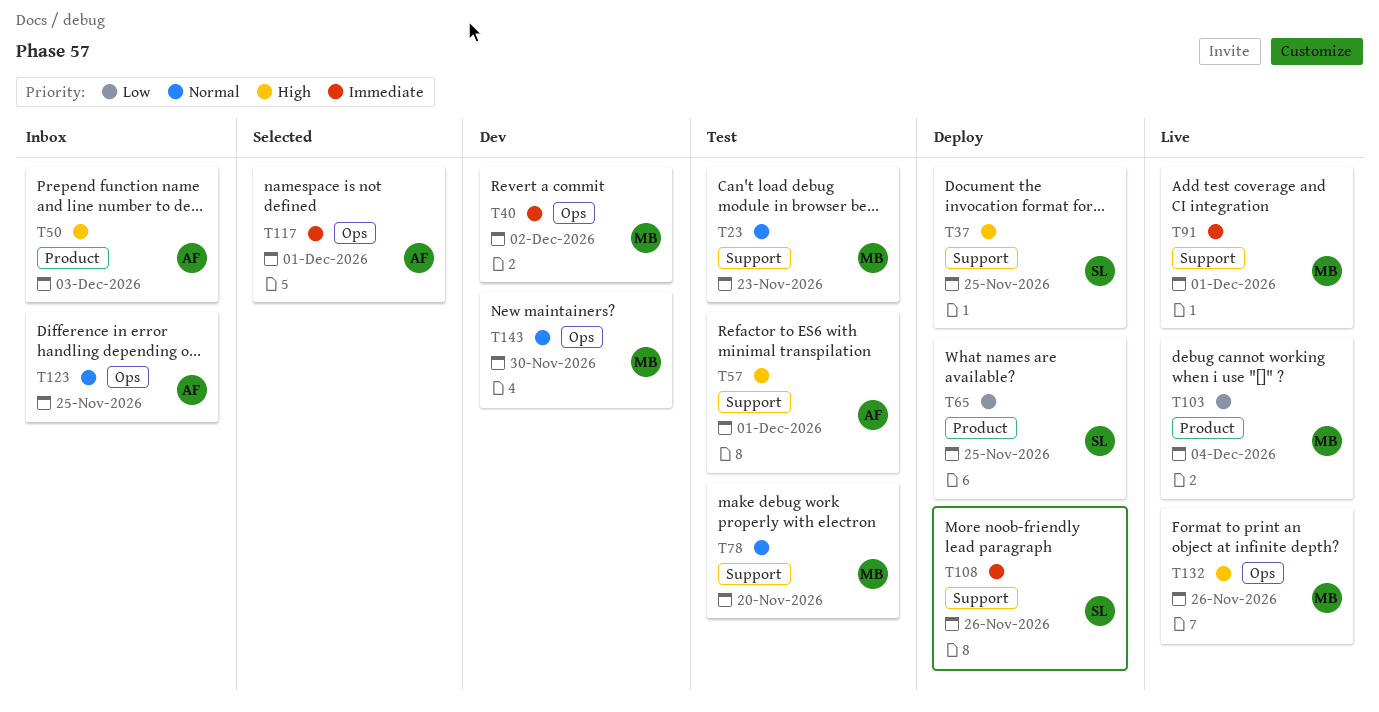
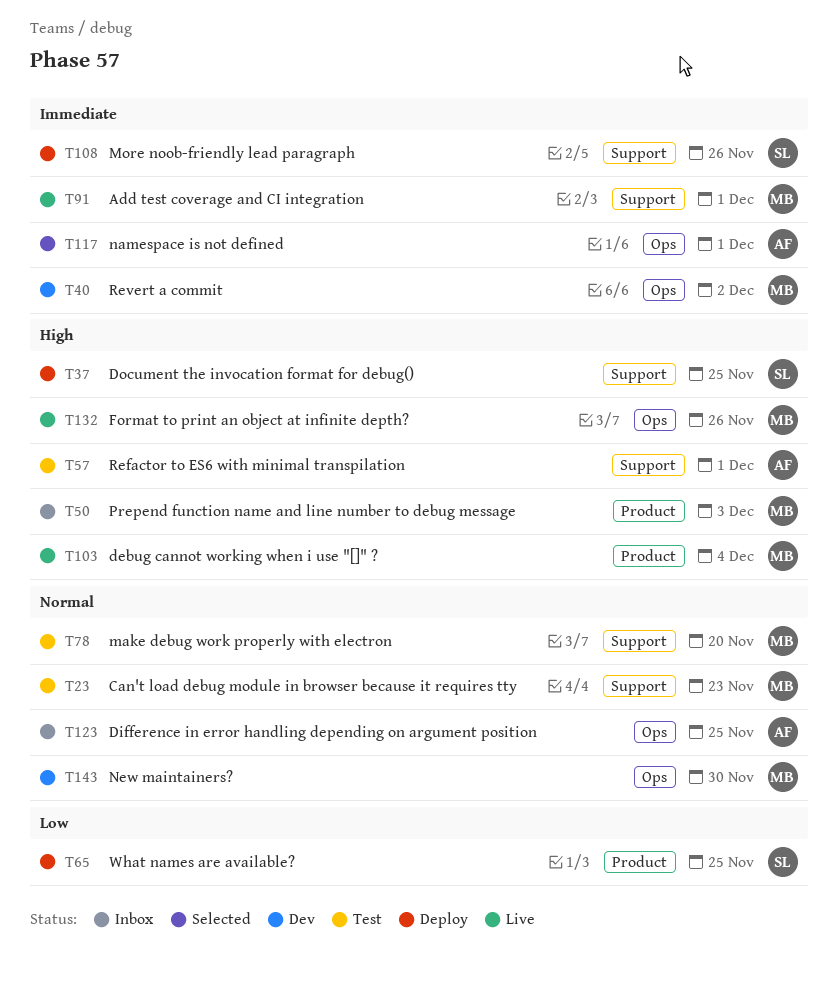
T50, owner: AF -> MB
T103, priority: Low -> High

